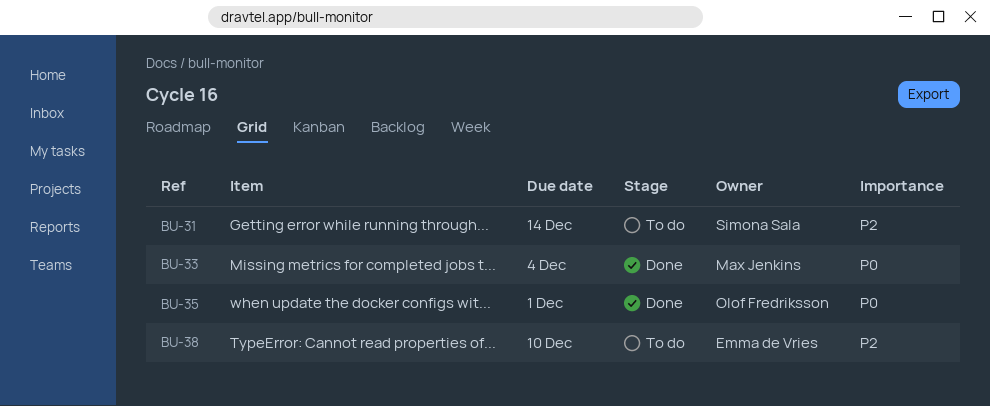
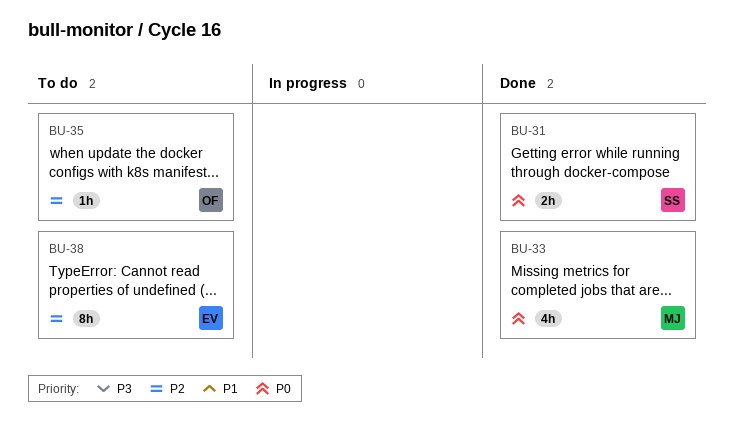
BU-31, status: To do -> Done
BU-31, priority: P2 -> P0
BU-35, status: Done -> To do
BU-35, priority: P0 -> P2

